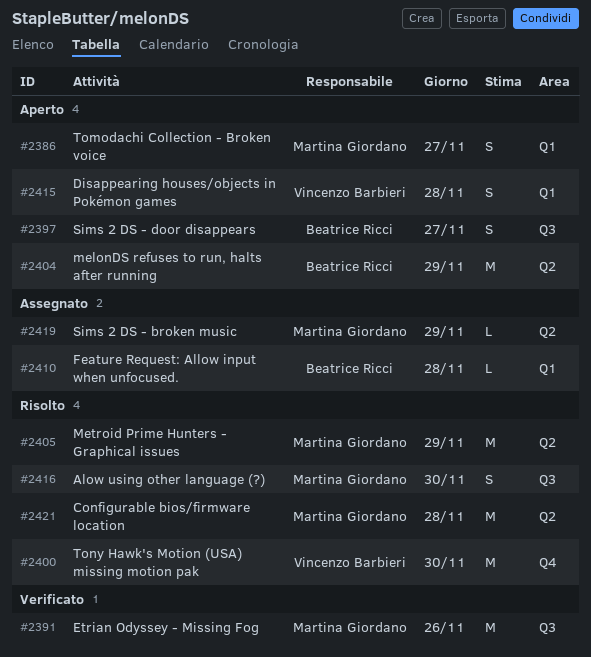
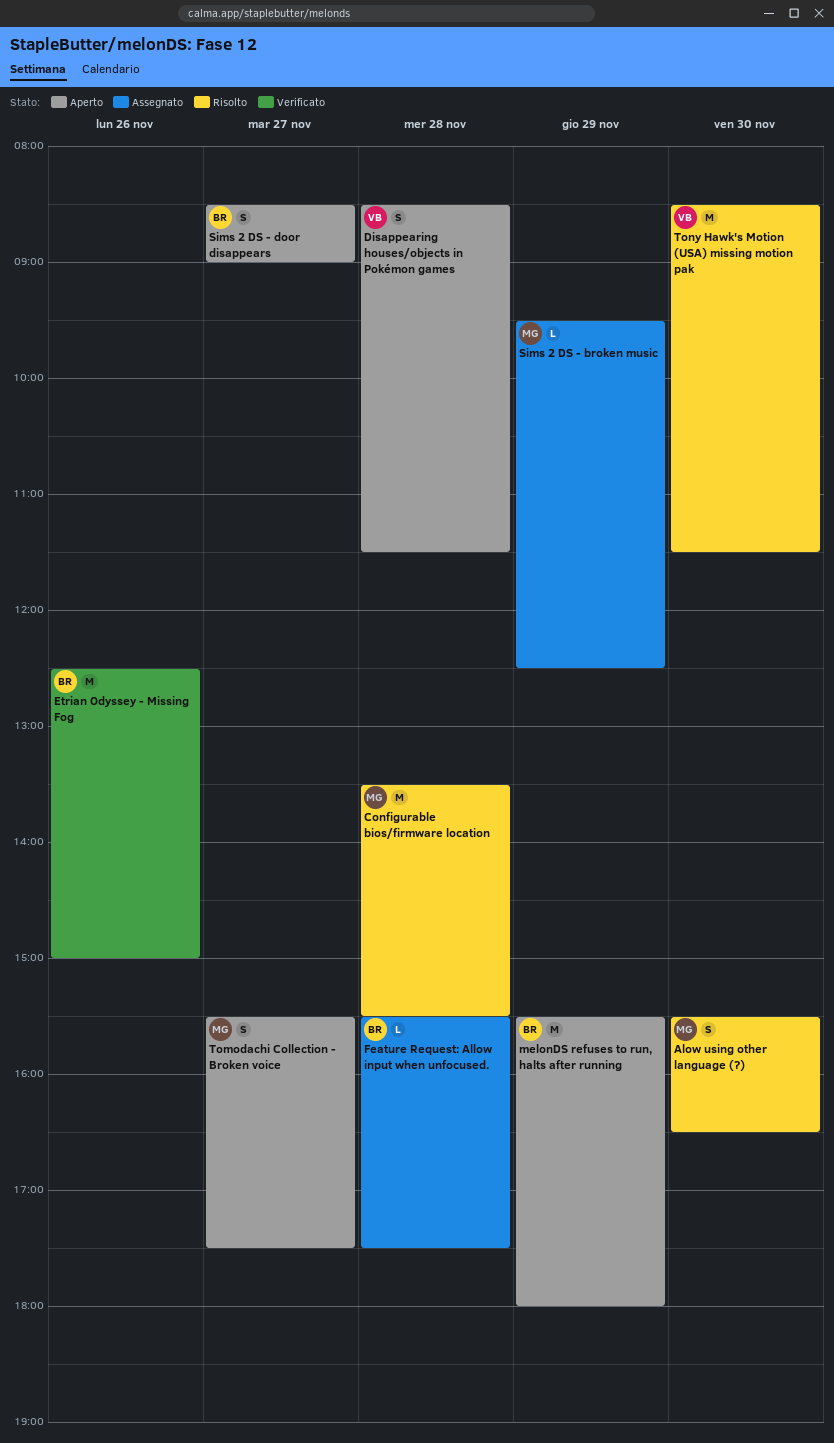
Etrian Odyssey - Missing Fog, owner: Martina Giordano -> Beatrice Ricci
Metroid Prime Hunters - Graphical issues: present -> none

